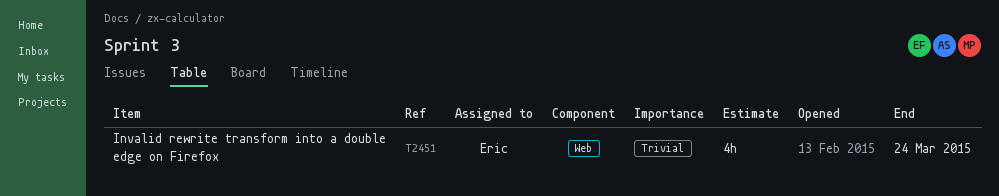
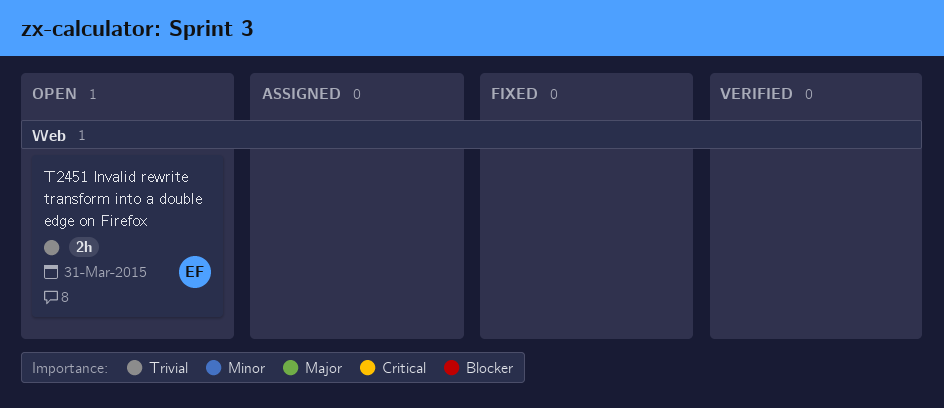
T2451, estimate: 4h -> 2h
T2451, due: Mar 24 -> Mar 31

